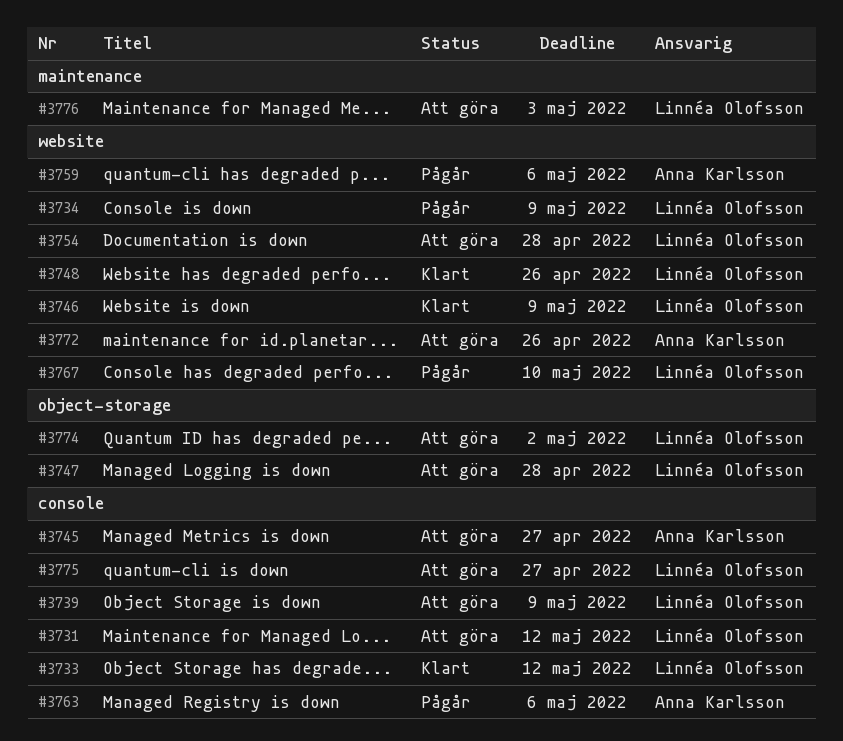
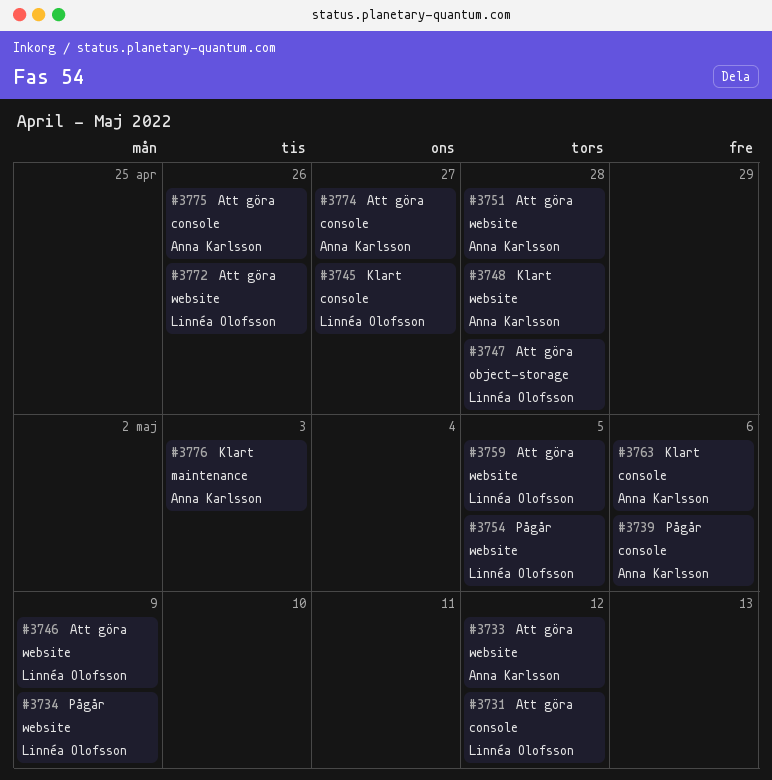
#3733, status: Klart -> Att göra
#3733, owner: Linnéa Olofsson -> Anna Karlsson
#3733, label: console -> website
#3739, status: Att göra -> Pågår
#3739, owner: Linnéa Olofsson -> Anna Karlsson
#3739, due: May 9 -> May 6
#3745, status: Att göra -> Klart
#3745, owner: Anna Karlsson -> Linnéa Olofsson
#3746, status: Klart -> Att göra
#3748, owner: Linnéa Olofsson -> Anna Karlsson
#3748, due: Apr 26 -> Apr 28
#3751: none -> present
#3754, status: Att göra -> Pågår
#3754, due: Apr 28 -> May 5
#3759, status: Pågår -> Att göra
#3759, owner: Anna Karlsson -> Linnéa Olofsson
#3759, due: May 6 -> May 5
#3763, status: Pågår -> Klart
#3767: present -> none
#3772, owner: Anna Karlsson -> Linnéa Olofsson
#3774, owner: Linnéa Olofsson -> Anna Karlsson
#3774, label: object-storage -> console
#3774, due: May 2 -> Apr 27
#3775, owner: Linnéa Olofsson -> Anna Karlsson
#3775, due: Apr 27 -> Apr 26
#3776, status: Att göra -> Klart
#3776, owner: Linnéa Olofsson -> Anna Karlsson

